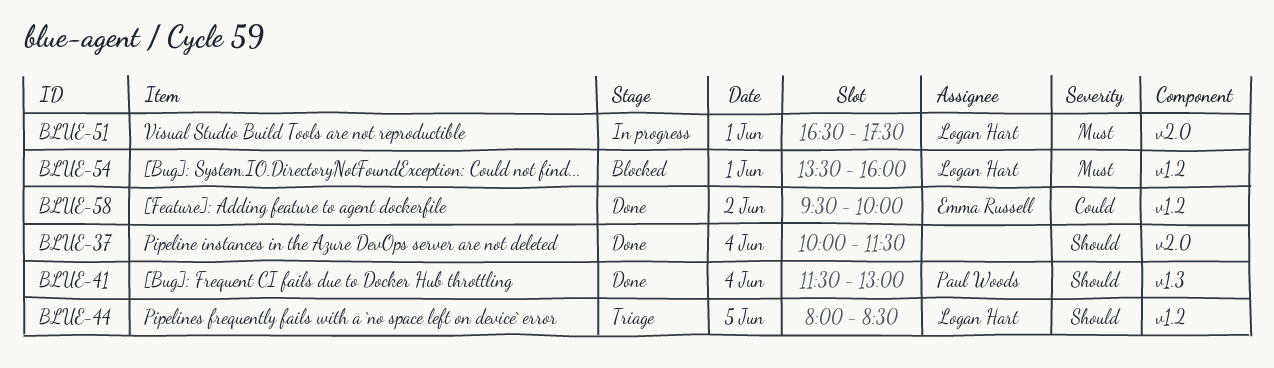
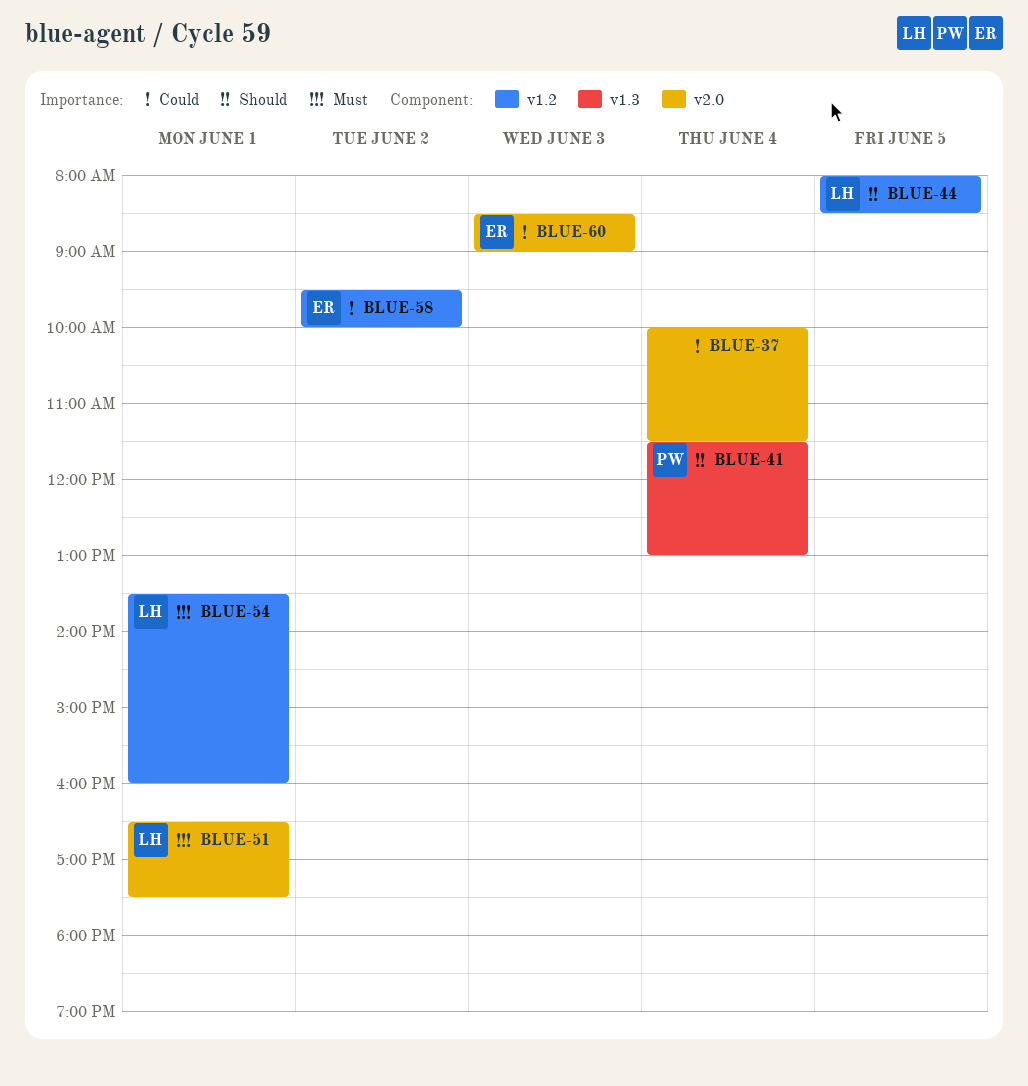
BLUE-37, priority: Should -> Could
BLUE-60: none -> present

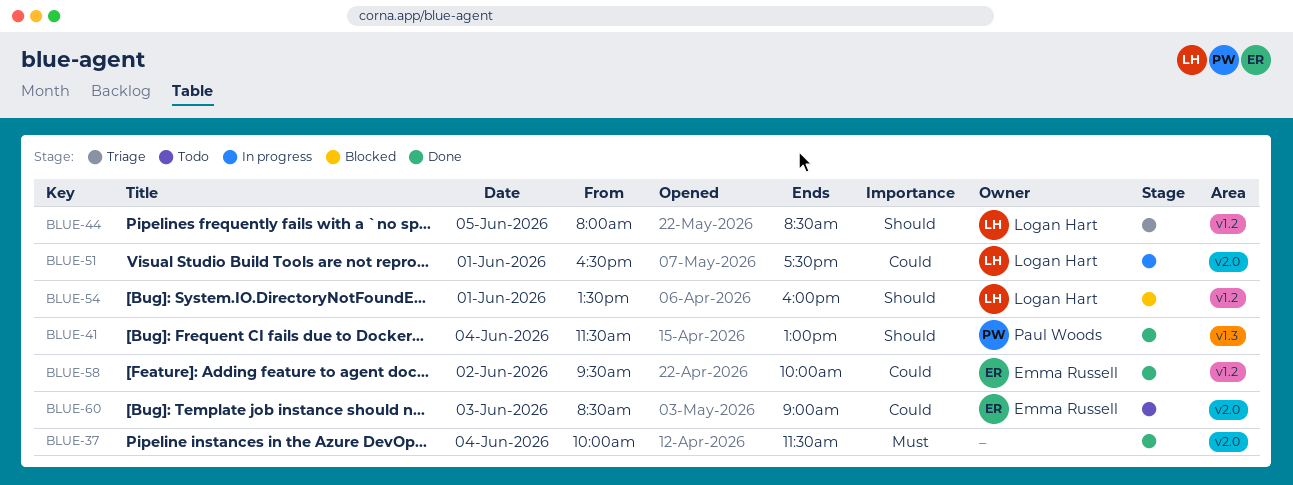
BLUE-37, priority: Could -> Must
BLUE-51, priority: Must -> Could
BLUE-54, priority: Must -> Should

